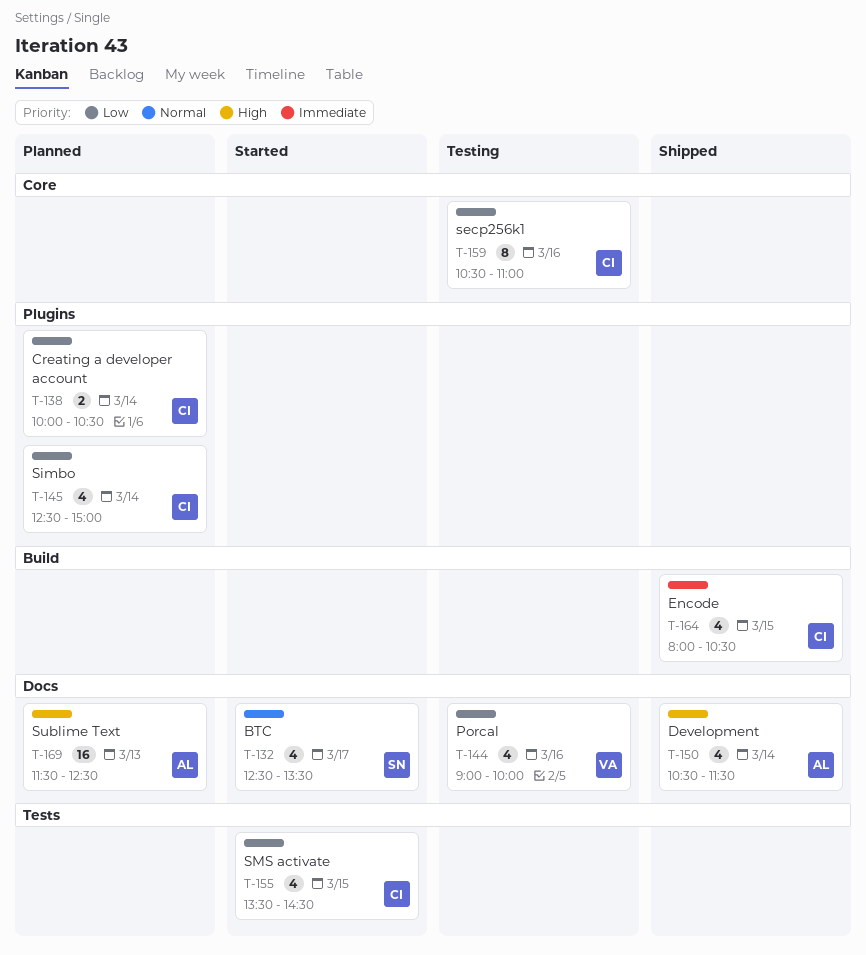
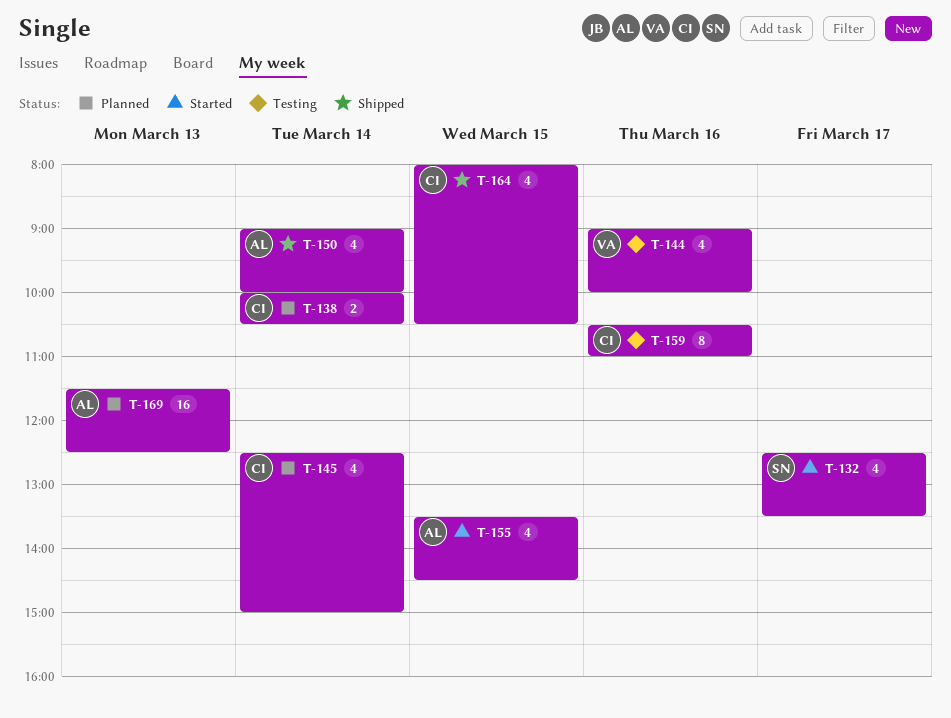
T-150, begins: 10:30 -> 09:00
T-150, ends: 11:30 -> 10:00
T-155, owner: CI -> AL

